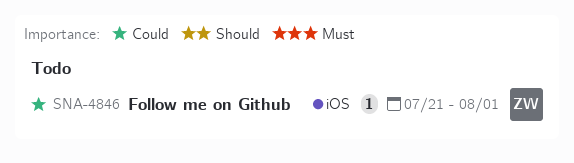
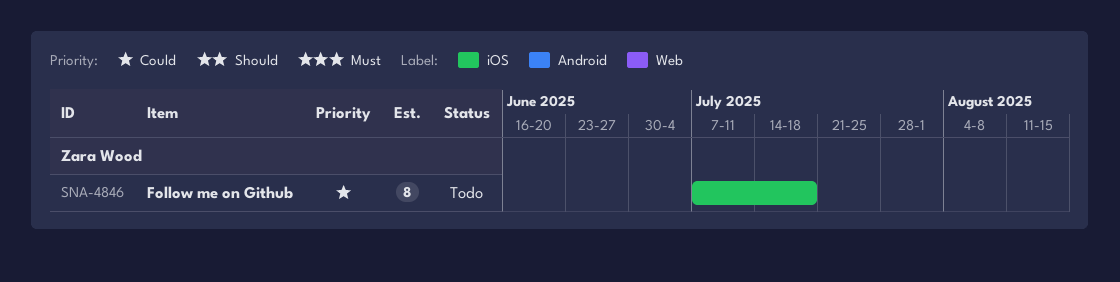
SNA-4846, estimate: 1 -> 8
SNA-4846, start: Jul 21 -> Jul 7
SNA-4846, due: Aug 1 -> Jul 18

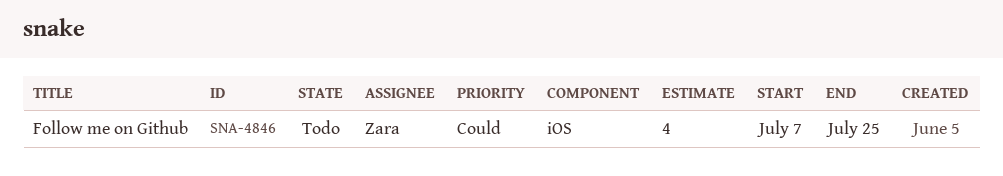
SNA-4846, estimate: 8 -> 4
SNA-4846, due: Jul 18 -> Jul 25

